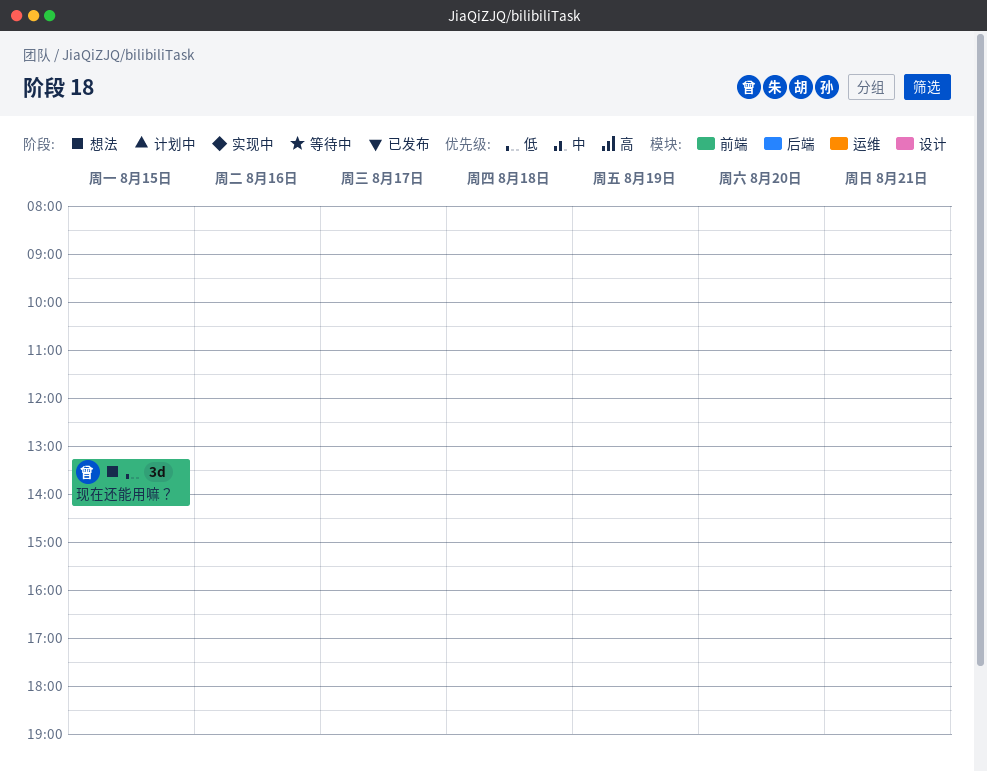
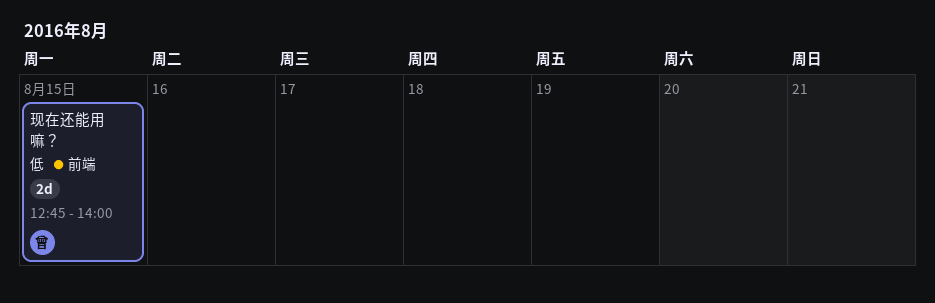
现在还能用嘛？, estimate: 3d -> 2d
现在还能用嘛？, begins: 13:15 -> 12:45
现在还能用嘛？, ends: 14:15 -> 14:00

